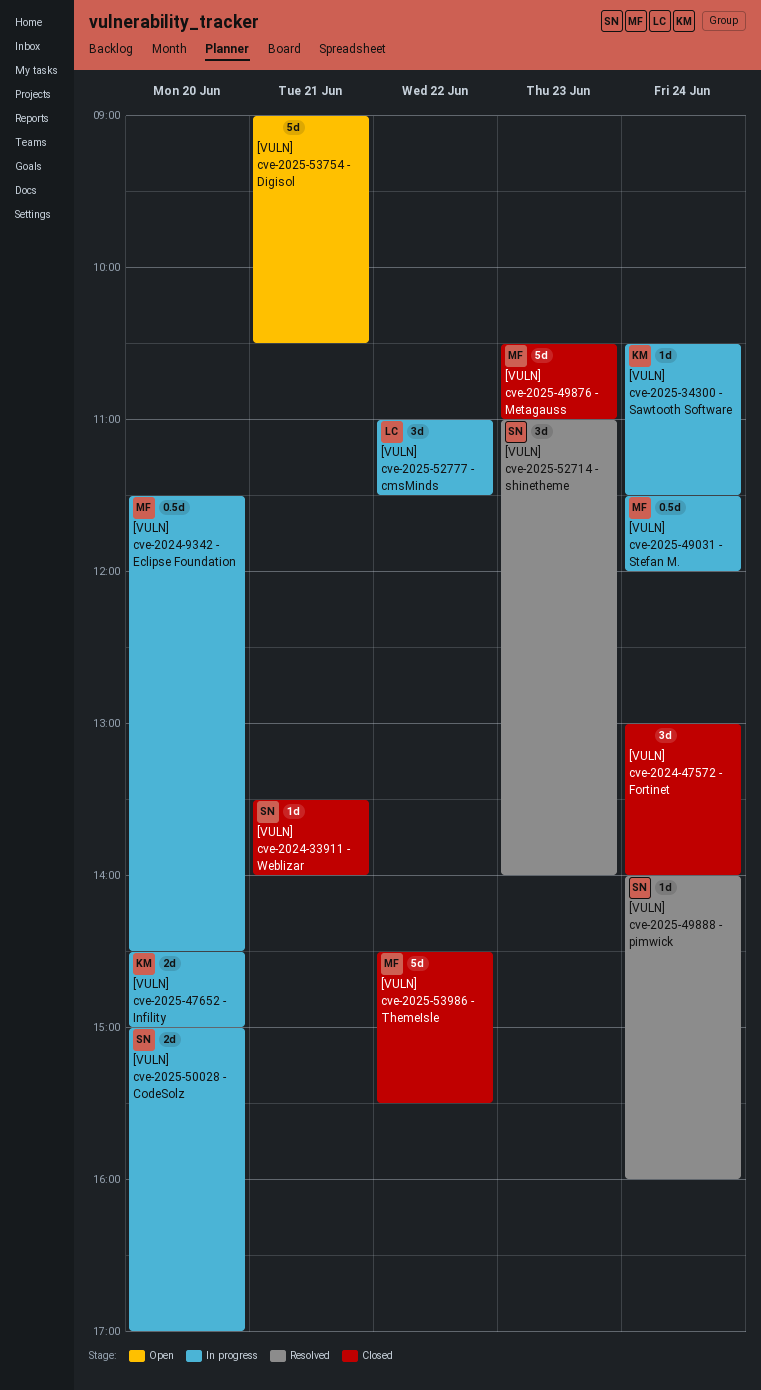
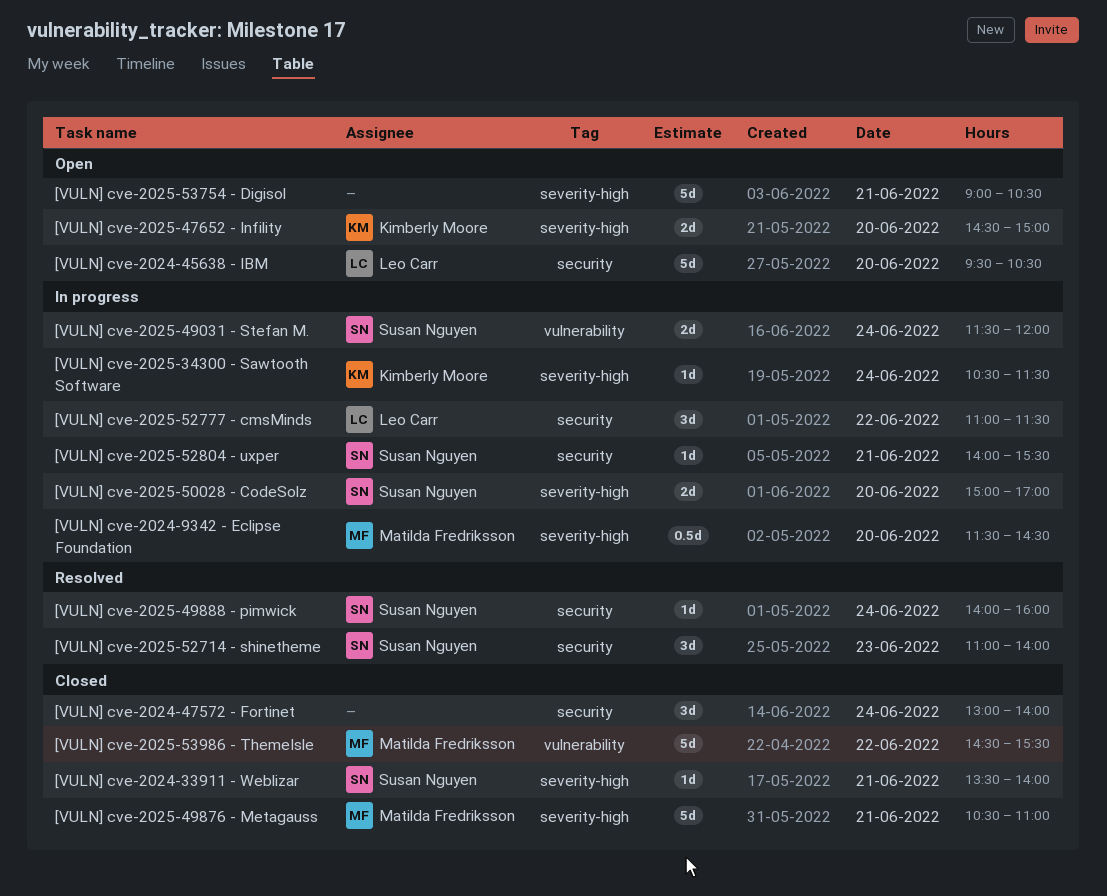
[VULN] cve-2024-45638 - IBM: none -> present
[VULN] cve-2025-47652 - Infility, status: In progress -> Open
[VULN] cve-2025-49031 - Stefan M., owner: Matilda Fredriksson -> Susan Nguyen
[VULN] cve-2025-49031 - Stefan M., estimate: 0.5d -> 2d
[VULN] cve-2025-49876 - Metagauss, day: Jun 23 -> Jun 21
[VULN] cve-2025-52804 - uxper: none -> present

